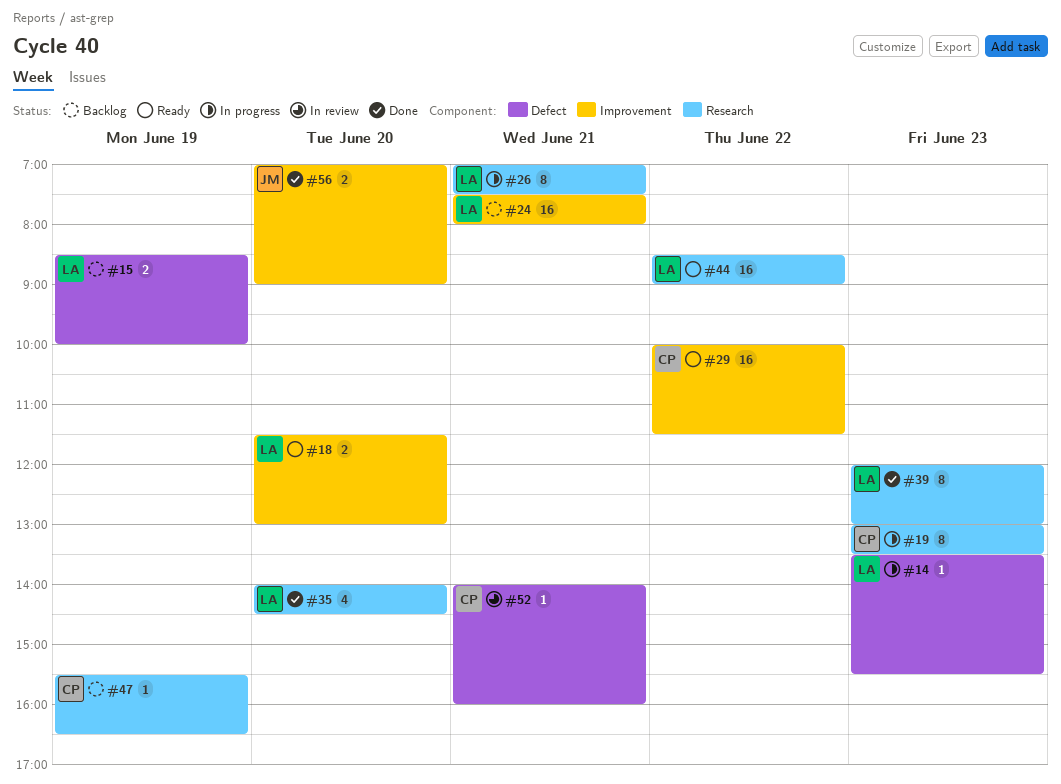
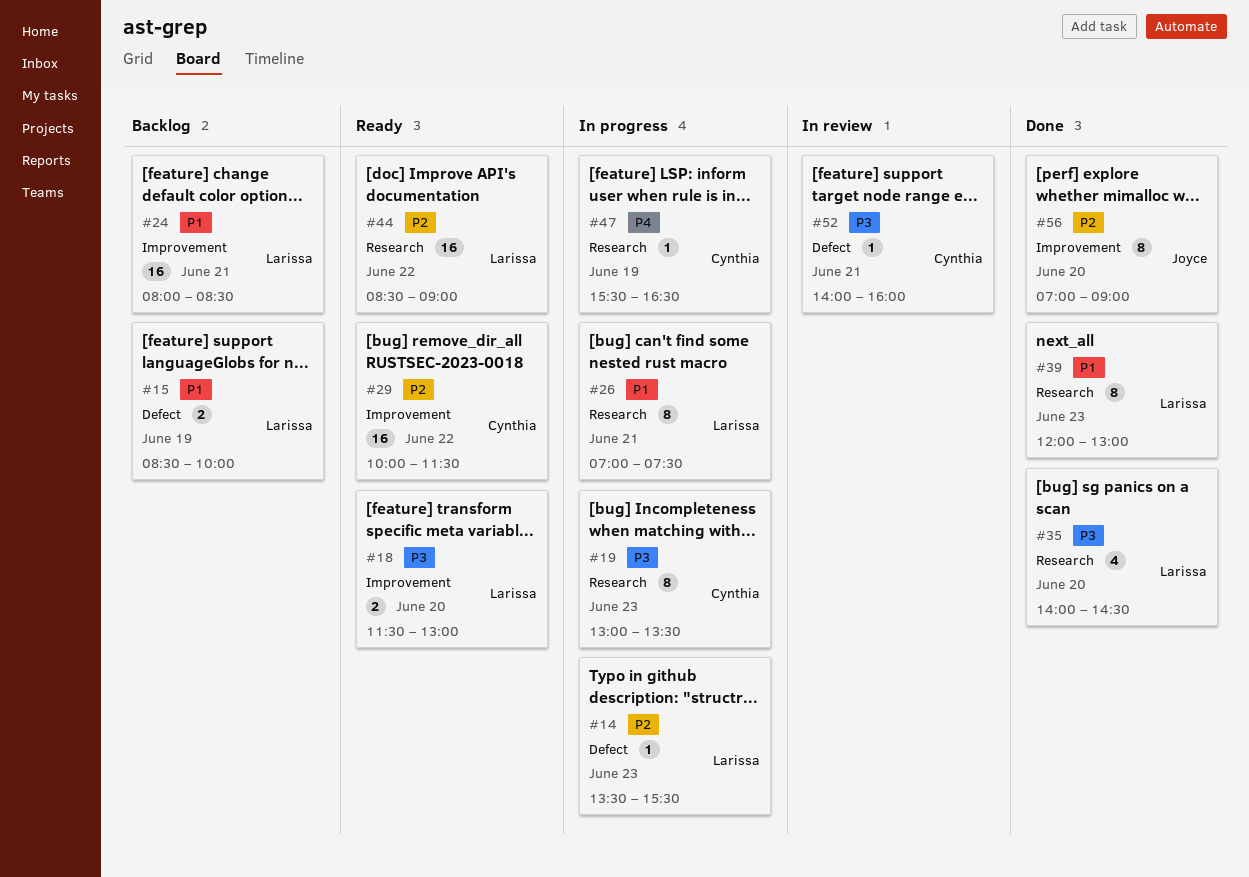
#24, begins: 07:30 -> 08:00
#24, ends: 08:00 -> 08:30
#47, status: Backlog -> In progress
#56, estimate: 2 -> 8

